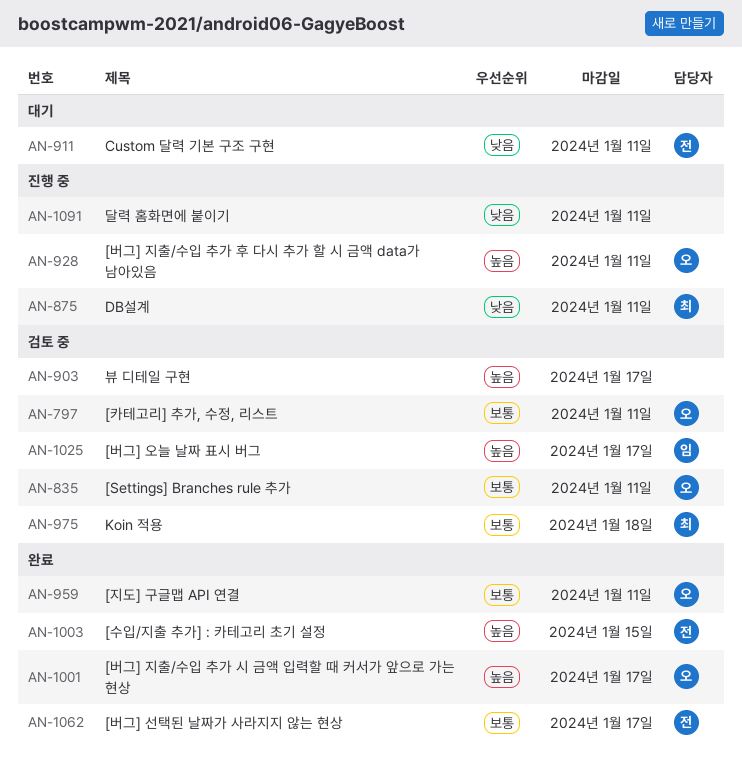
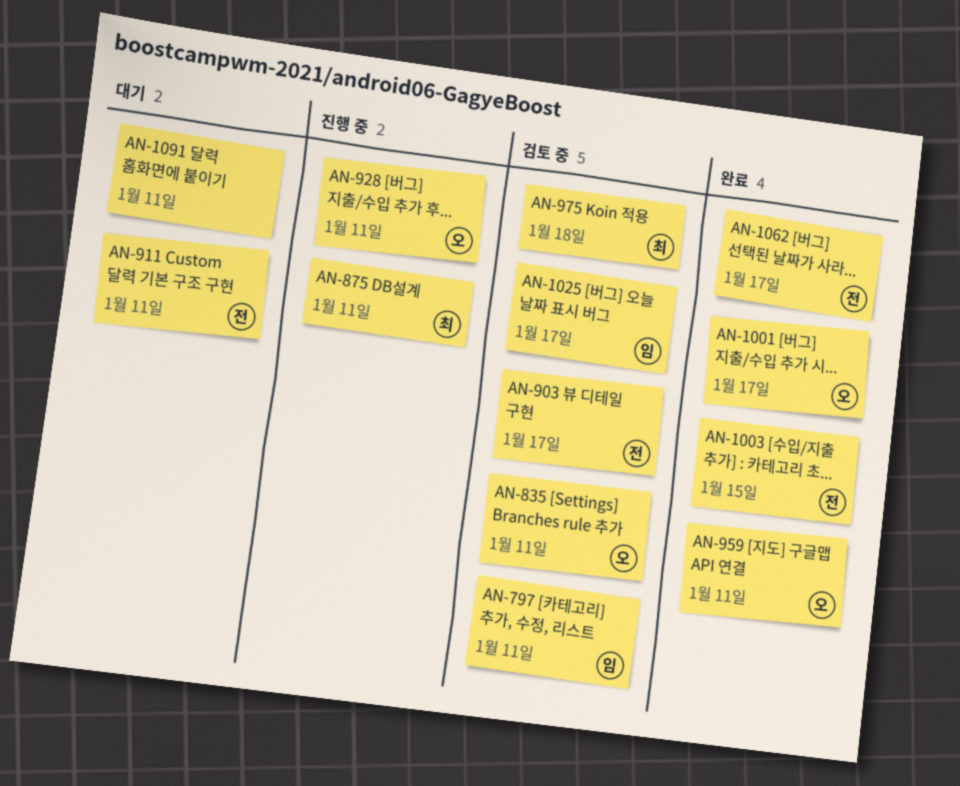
AN-797, owner: 오 -> 임
AN-903, owner: none -> 전
AN-1091, status: 진행 중 -> 대기

